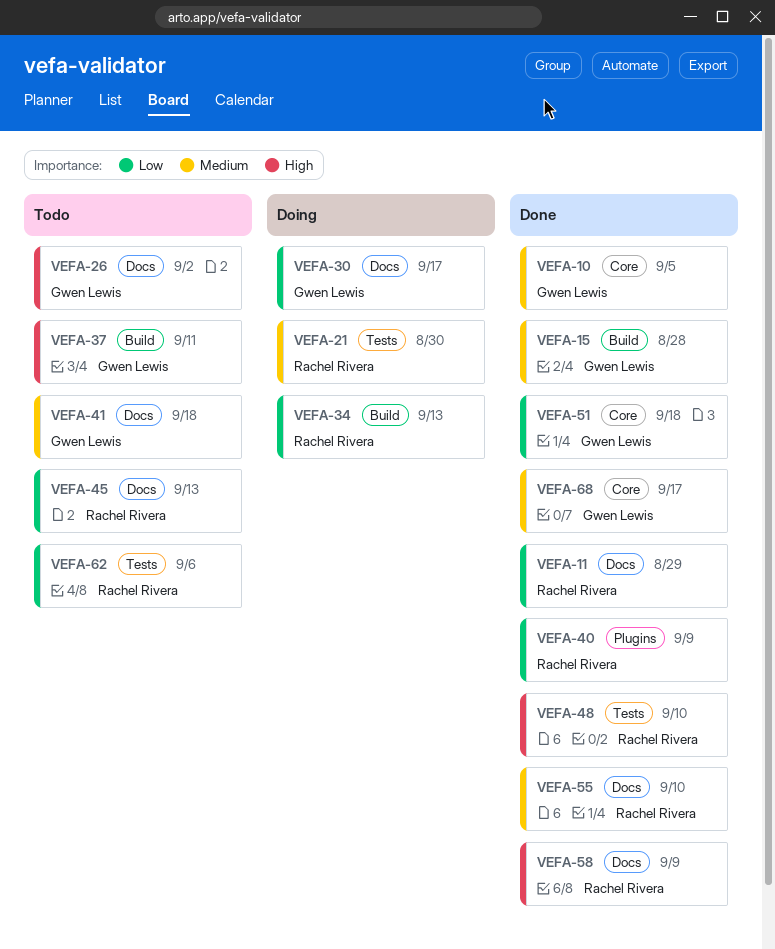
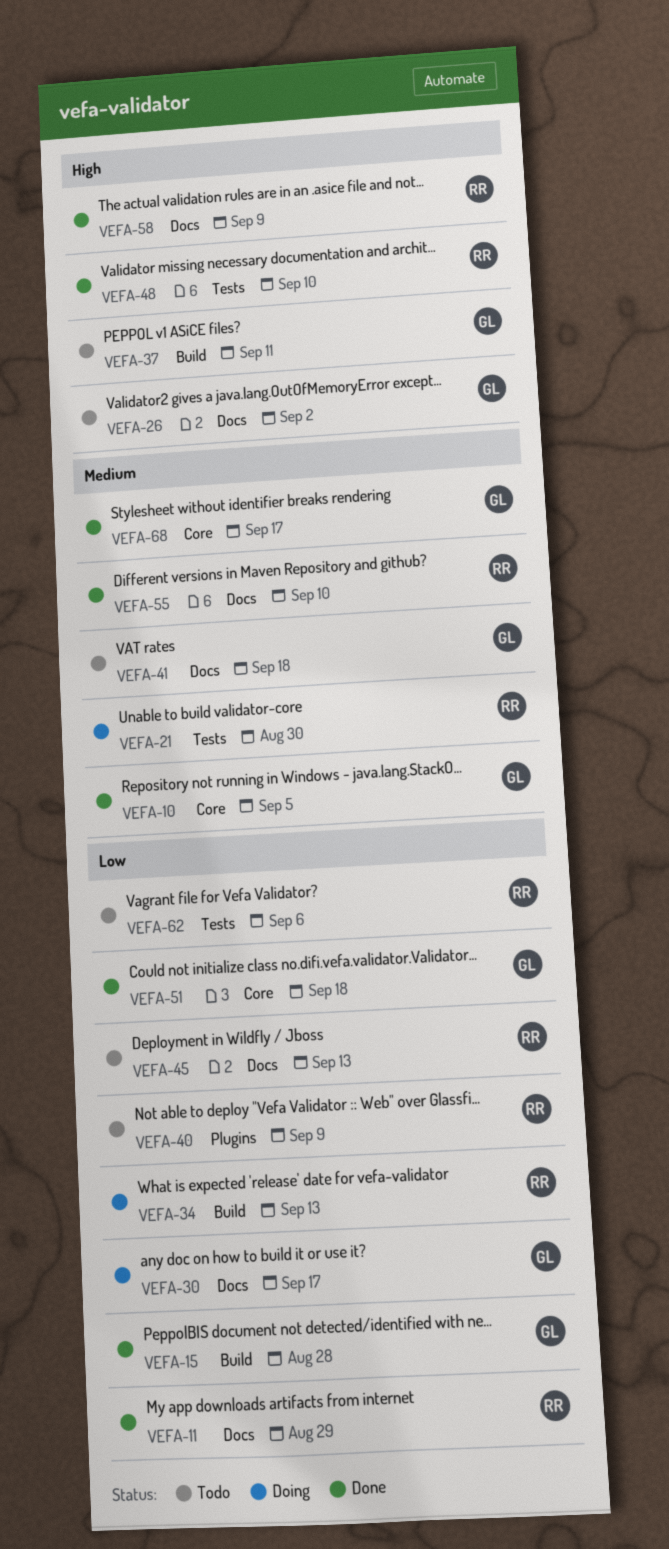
VEFA-15, priority: Medium -> Low
VEFA-40, status: Done -> Todo

